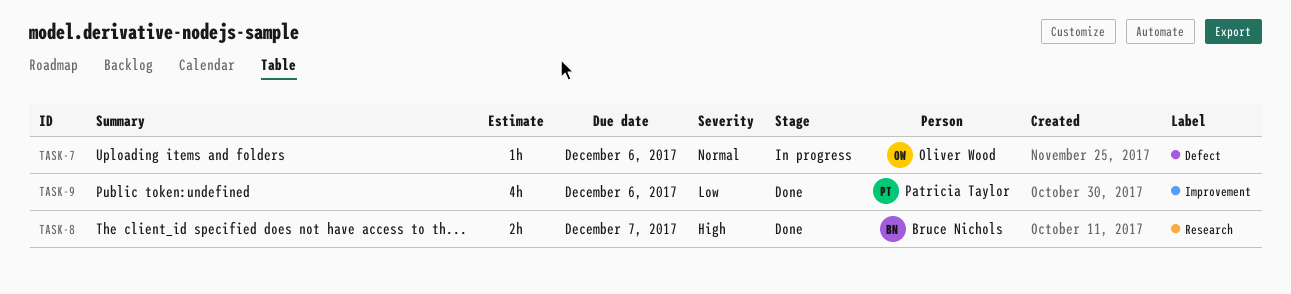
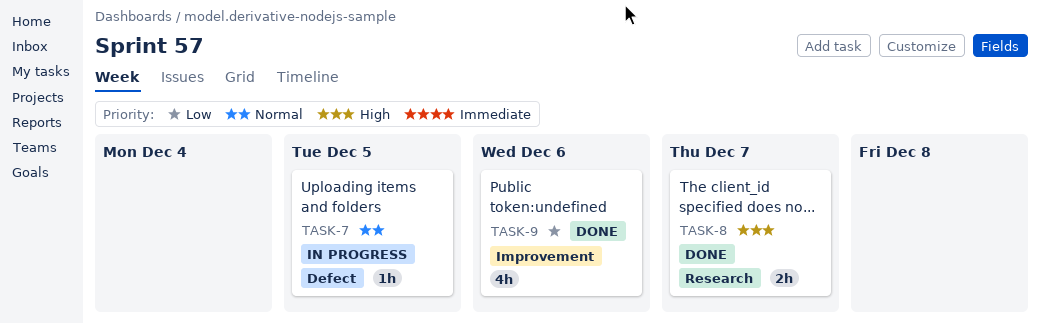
TASK-7, due: Dec 6 -> Dec 5

